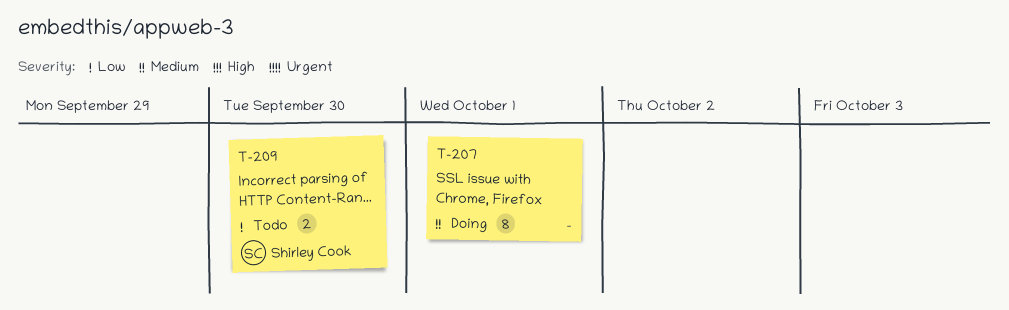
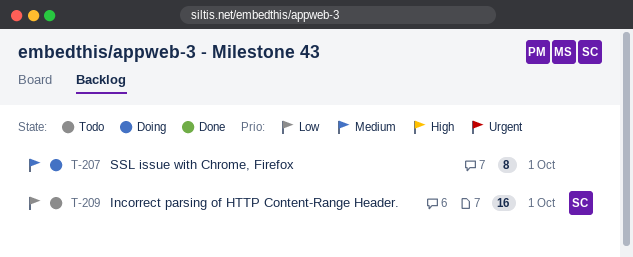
T-209, estimate: 2 -> 16
T-209, due: Sep 30 -> Oct 1

